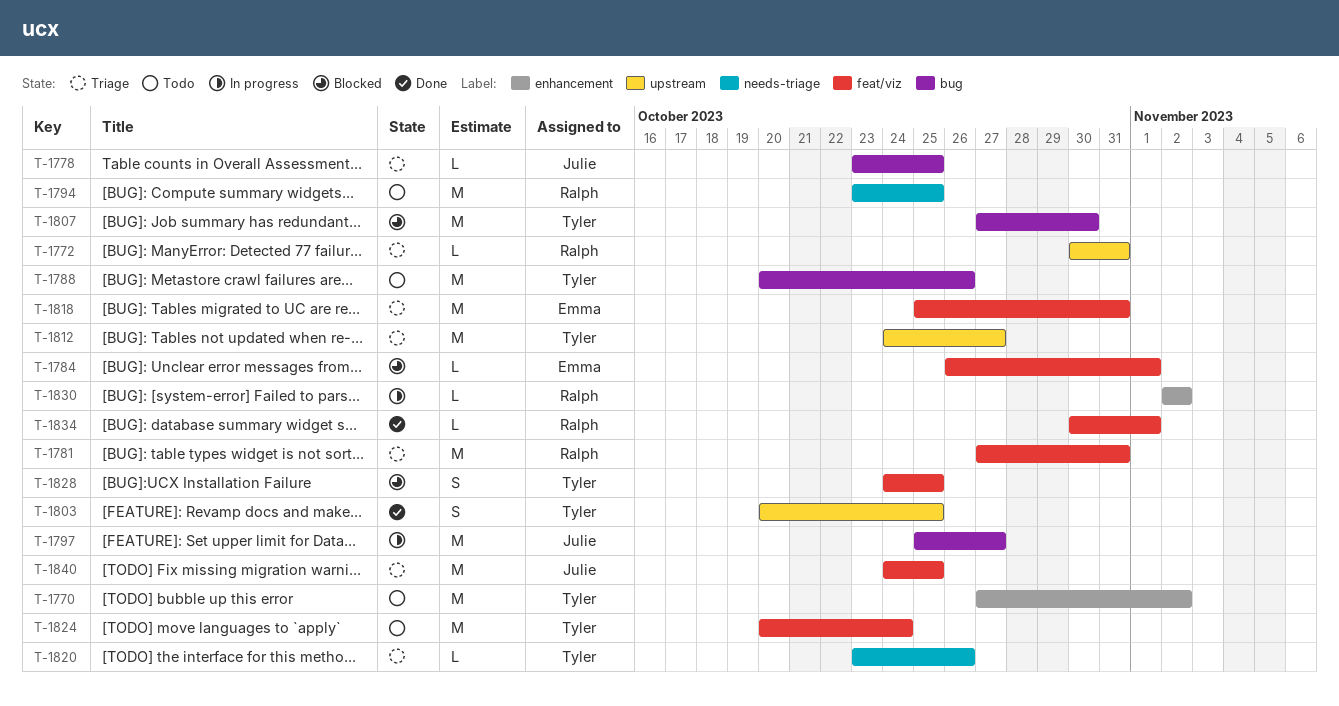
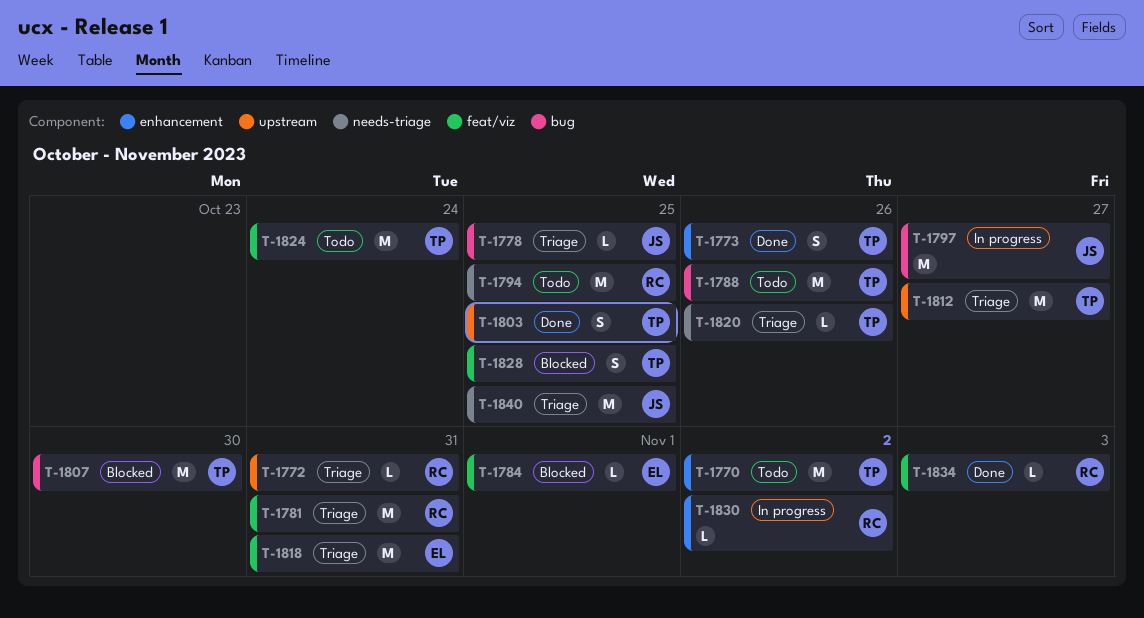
T-1773: none -> present
T-1834, due: Nov 1 -> Nov 3
T-1840, label: feat/viz -> needs-triage

